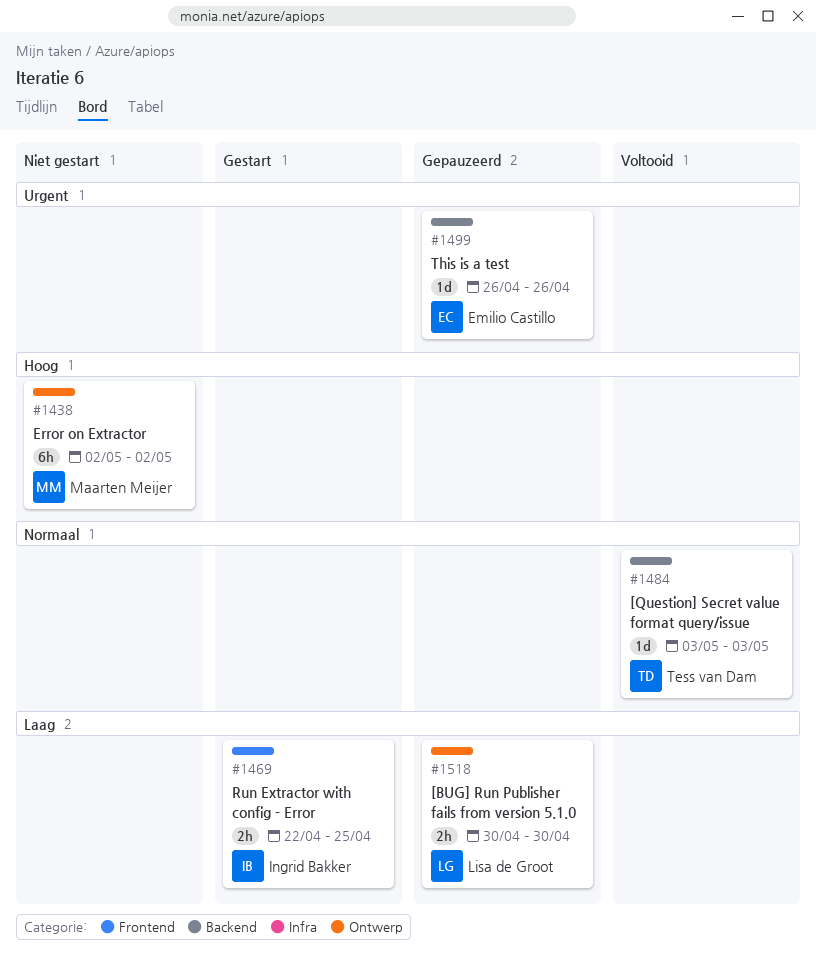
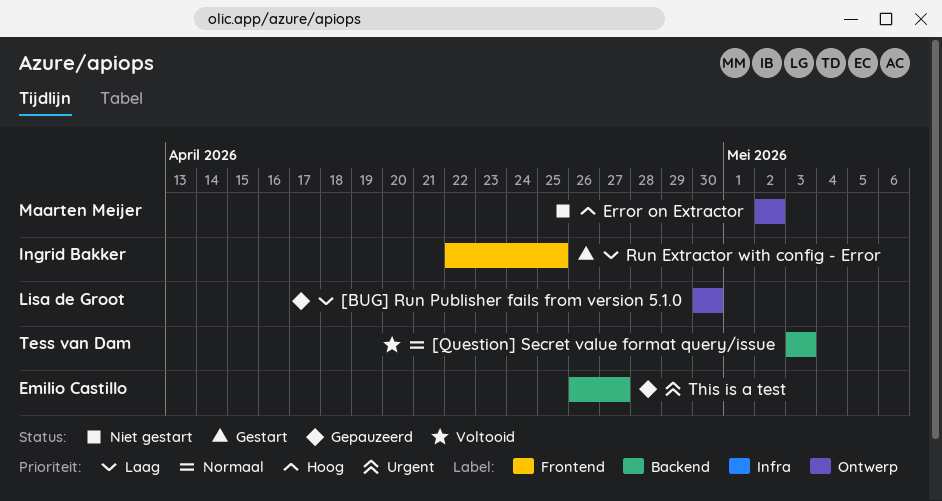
This is a test, due: Apr 26 -> Apr 27

